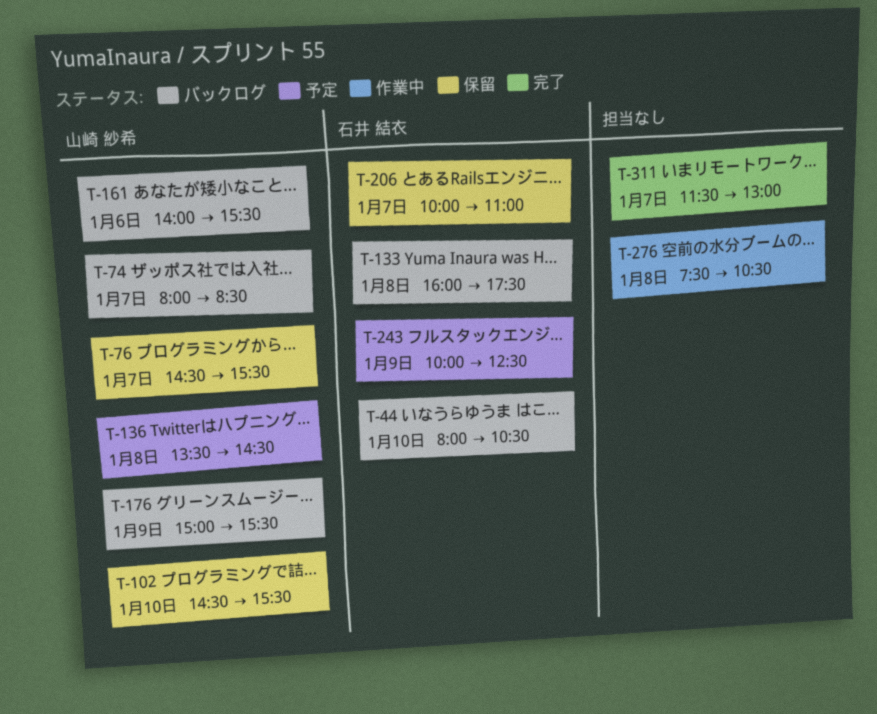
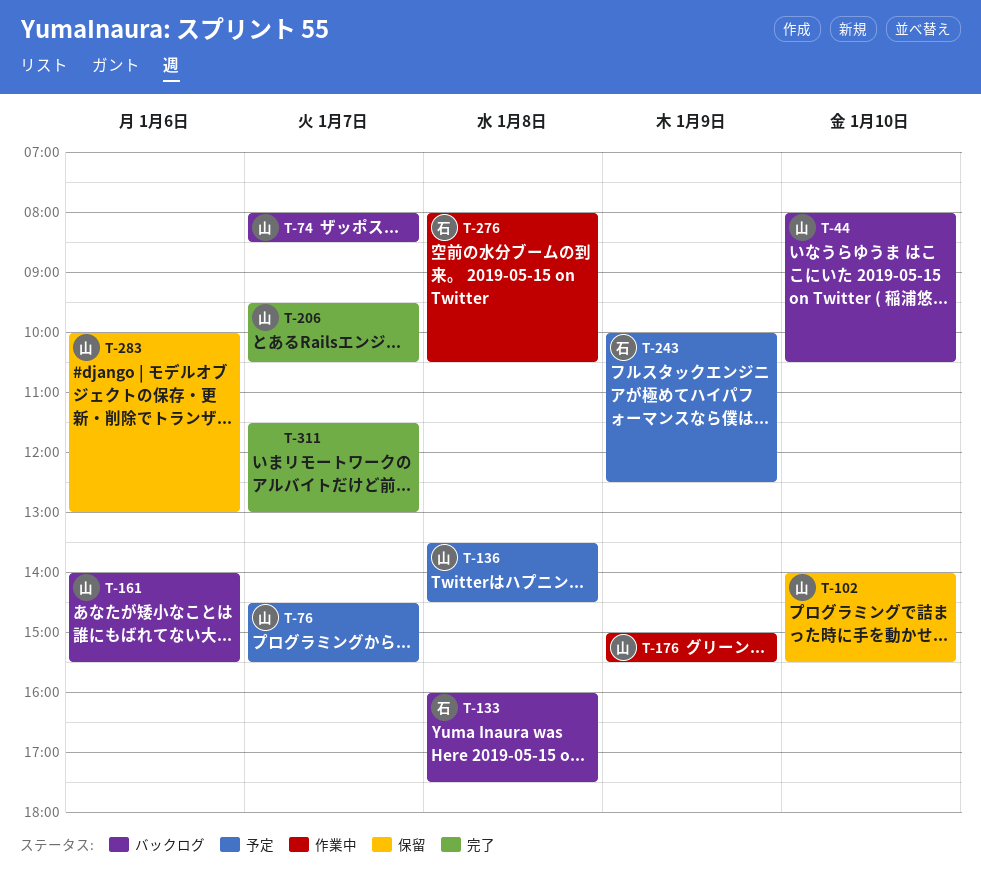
T-44, owner: 石井 結衣 -> 山崎 紗希
T-76, status: 保留 -> 予定
T-102, begins: 14:30 -> 14:00
T-176, status: バックログ -> 作業中
T-206, status: 保留 -> 完了
T-206, owner: 石井 結衣 -> 山崎 紗希
T-206, begins: 10:00 -> 09:30
T-206, ends: 11:00 -> 10:30
T-276, owner: none -> 石井 結衣
T-276, begins: 07:30 -> 08:00
T-283: none -> present

